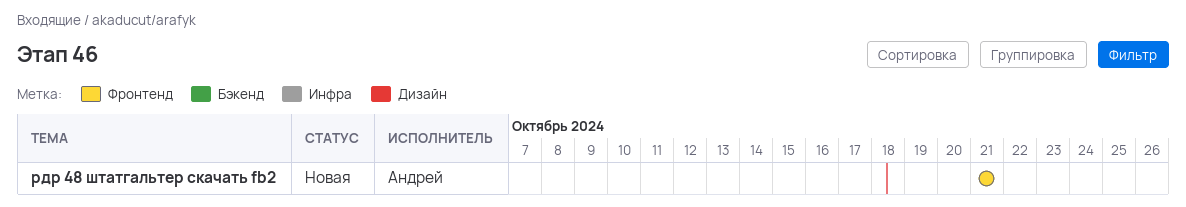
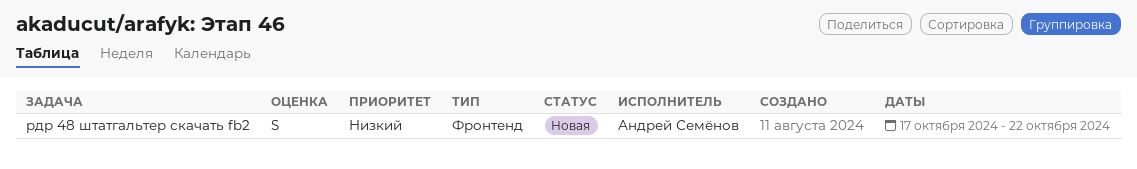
рдр 48 штатгальтер скачать fb2, start: Oct 21 -> Oct 17
рдр 48 штатгальтер скачать fb2, due: Oct 21 -> Oct 22

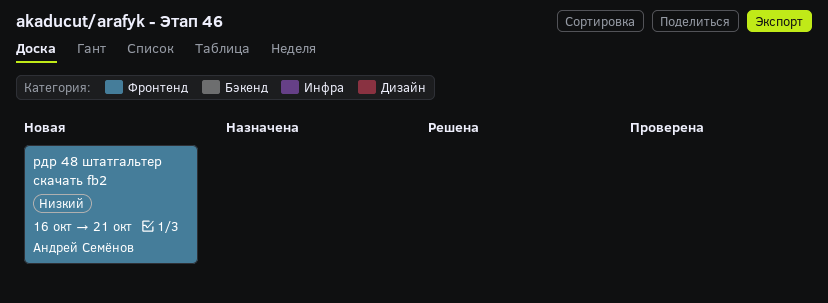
рдр 48 штатгальтер скачать fb2, start: Oct 17 -> Oct 16
рдр 48 штатгальтер скачать fb2, due: Oct 22 -> Oct 21

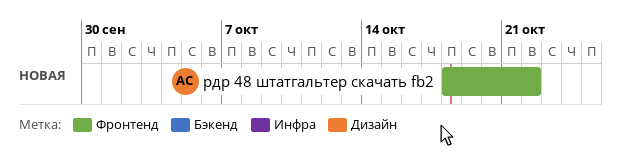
рдр 48 штатгальтер скачать fb2, start: Oct 16 -> Oct 18
рдр 48 штатгальтер скачать fb2, due: Oct 21 -> Oct 22

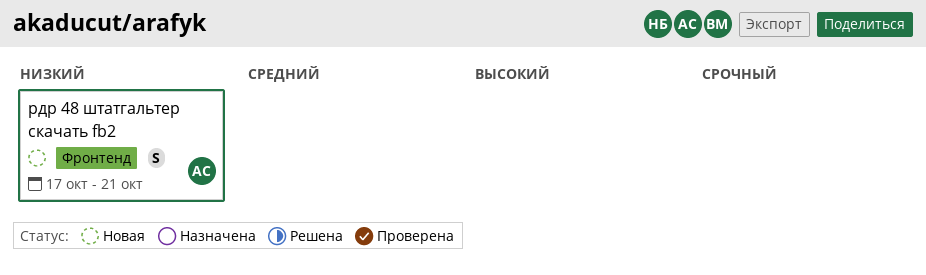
рдр 48 штатгальтер скачать fb2, start: Oct 18 -> Oct 17
рдр 48 штатгальтер скачать fb2, due: Oct 22 -> Oct 21

